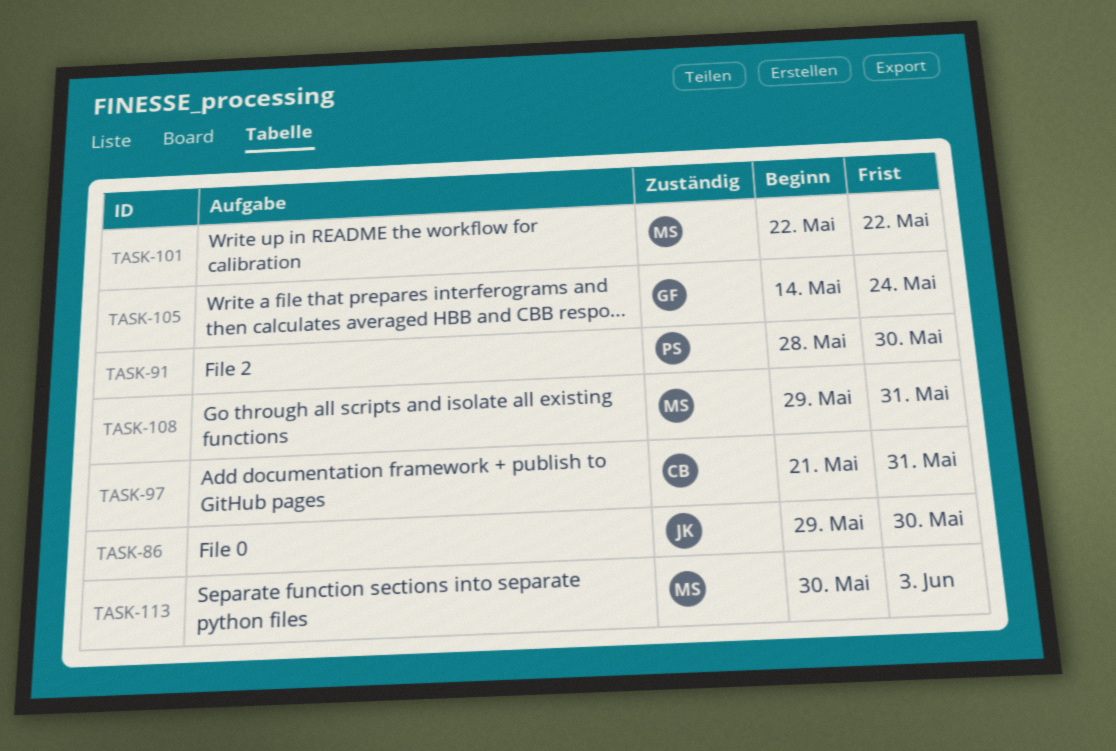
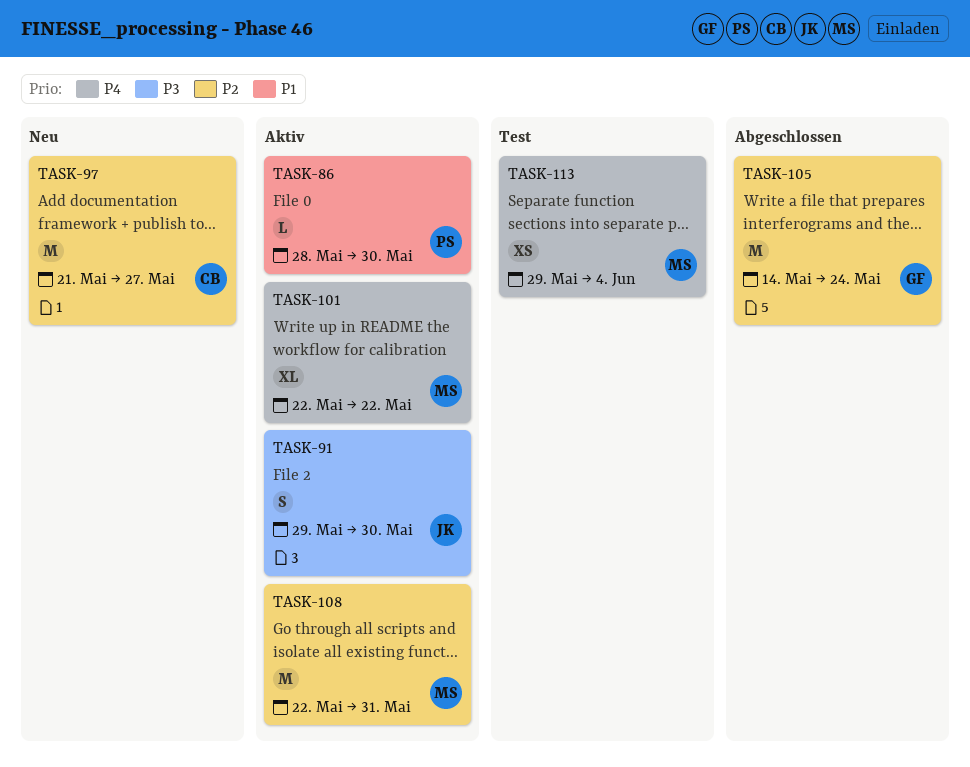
TASK-86, owner: JK -> PS
TASK-86, start: May 29 -> May 28
TASK-91, owner: PS -> JK
TASK-91, start: May 28 -> May 29
TASK-97, due: May 31 -> May 27
TASK-108, start: May 29 -> May 22
TASK-113, start: May 30 -> May 29
TASK-113, due: Jun 3 -> Jun 4

